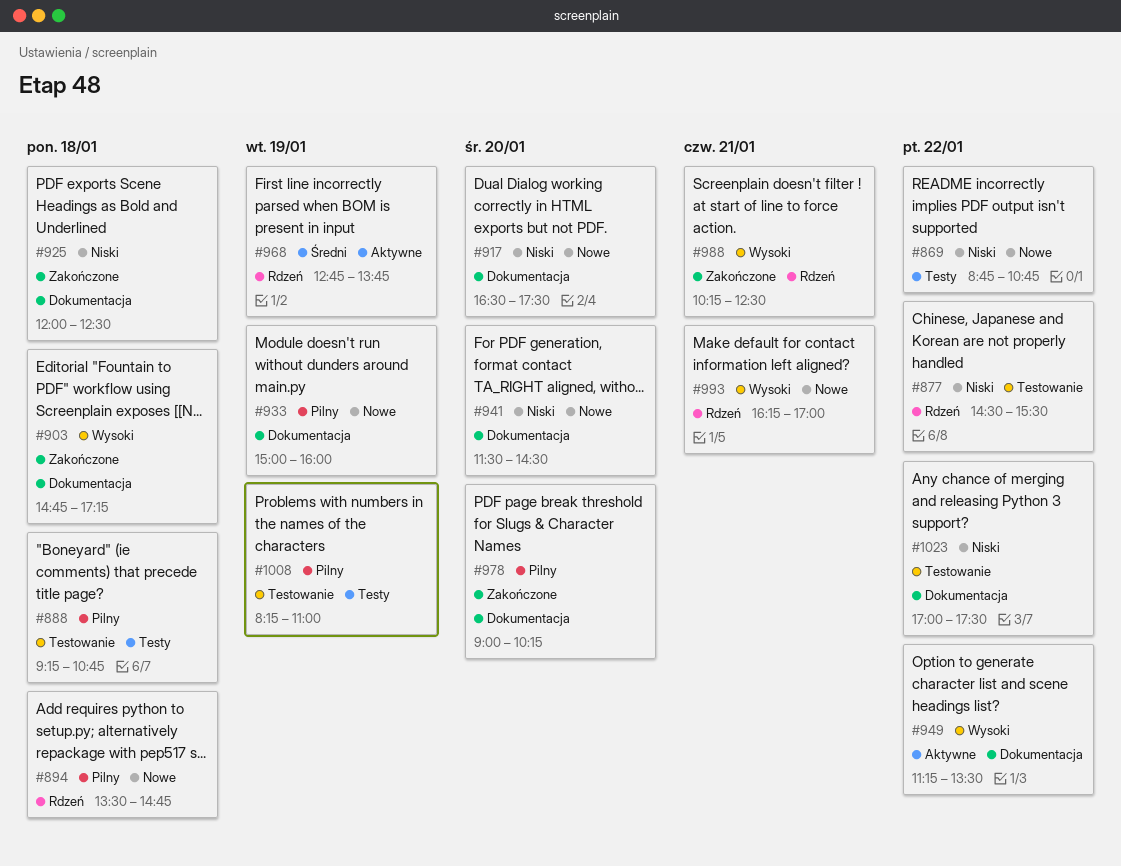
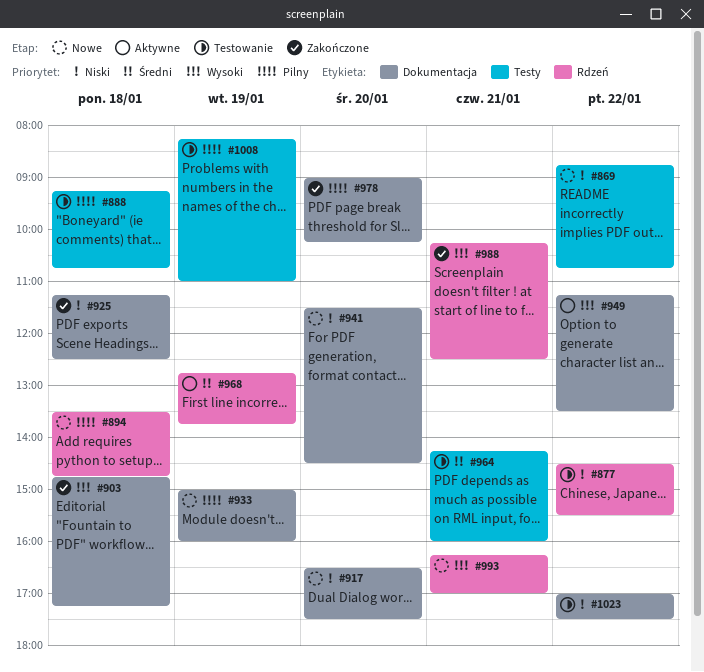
#925, begins: 12:00 -> 11:15
#964: none -> present

